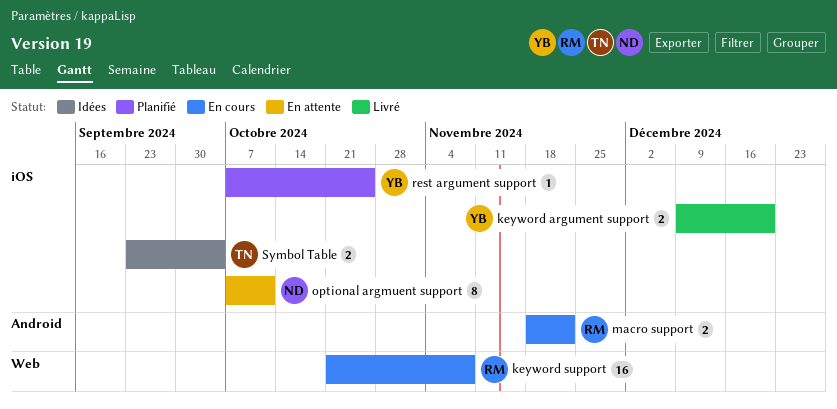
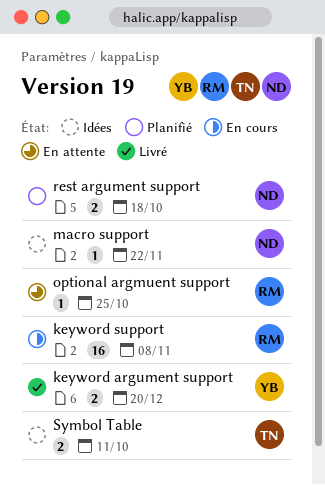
macro support, status: En cours -> Idées
macro support, owner: RM -> ND
macro support, estimate: 2 -> 1
optional argmuent support, owner: ND -> RM
optional argmuent support, estimate: 8 -> 1
optional argmuent support, due: Oct 11 -> Oct 25
rest argument support, owner: YB -> ND
rest argument support, estimate: 1 -> 2
rest argument support, due: Oct 25 -> Oct 18
Symbol Table, due: Oct 4 -> Oct 11

